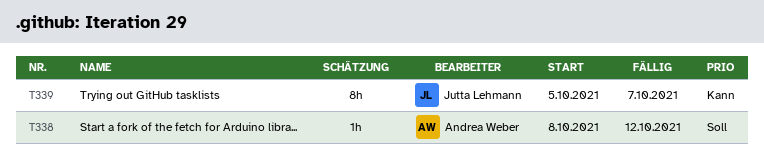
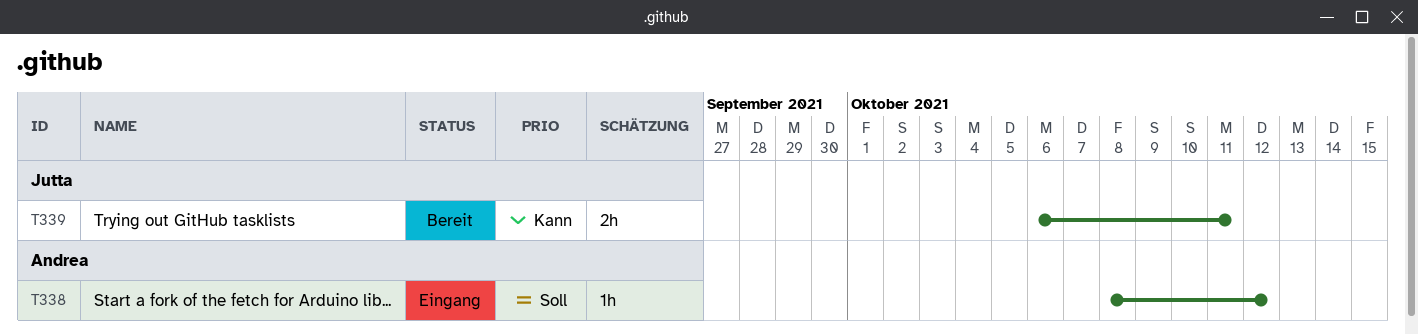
T339, estimate: 8h -> 2h
T339, start: Oct 5 -> Oct 6
T339, due: Oct 7 -> Oct 11

